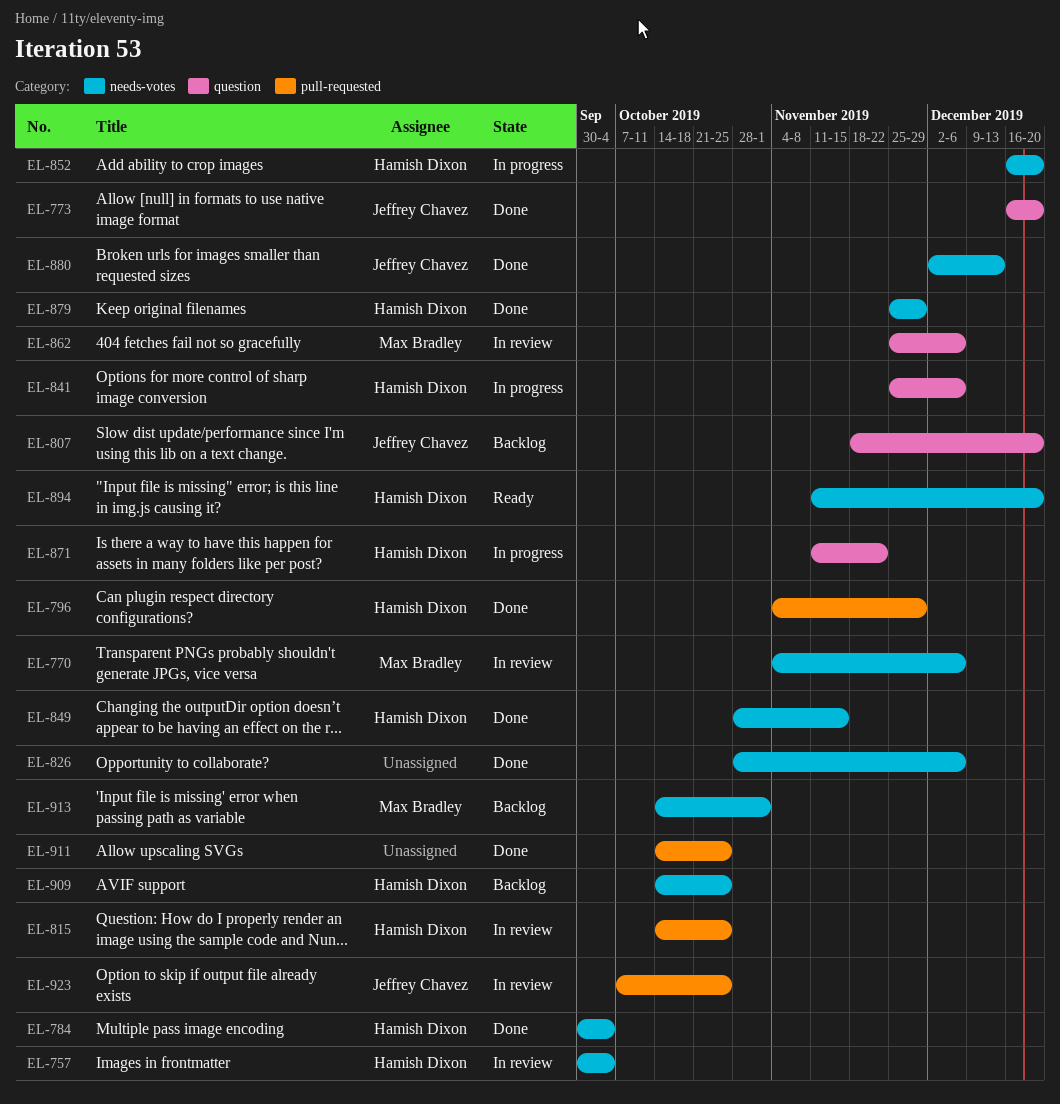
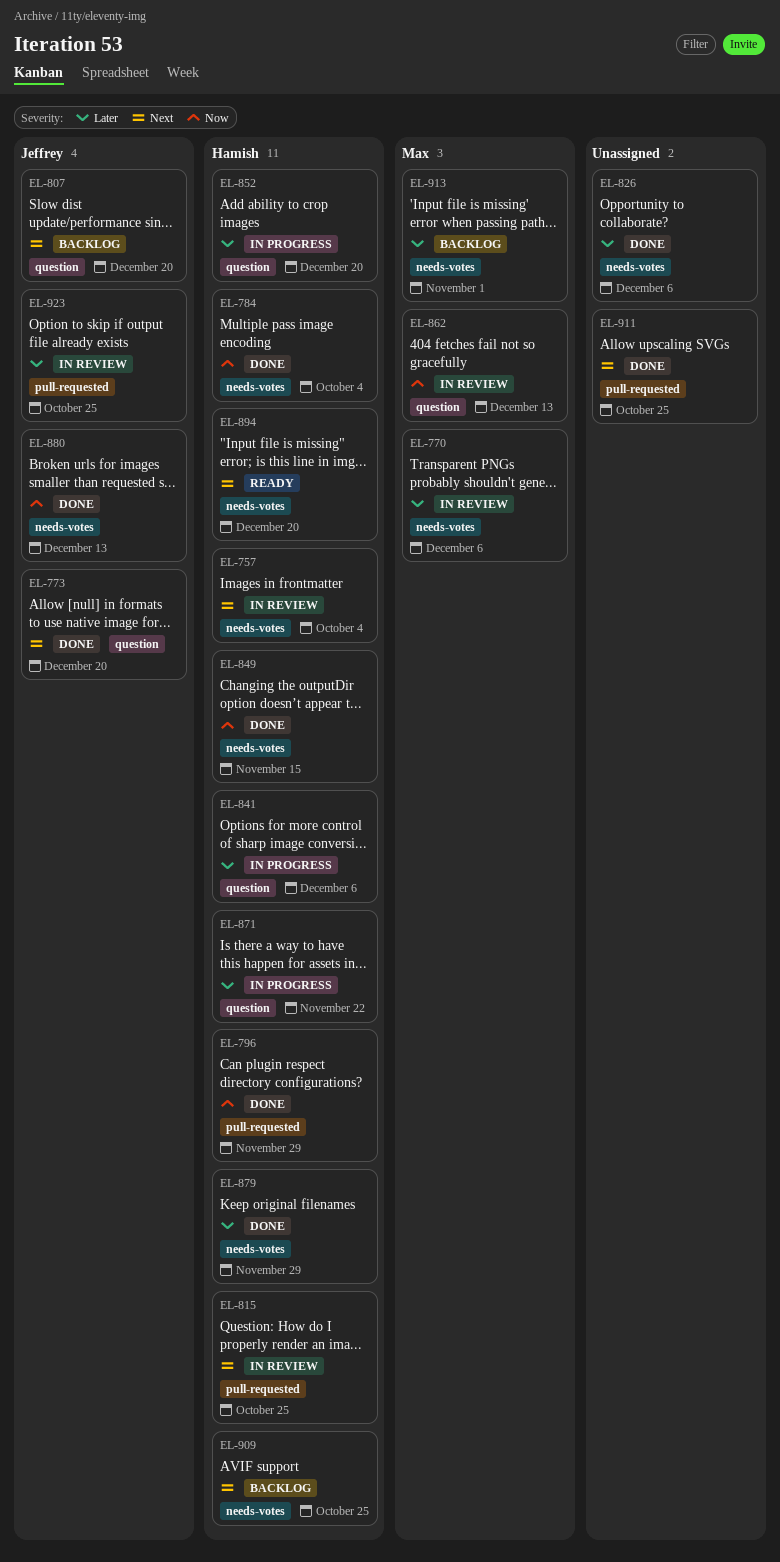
EL-852, label: needs-votes -> question
EL-862, due: Dec 6 -> Dec 13

